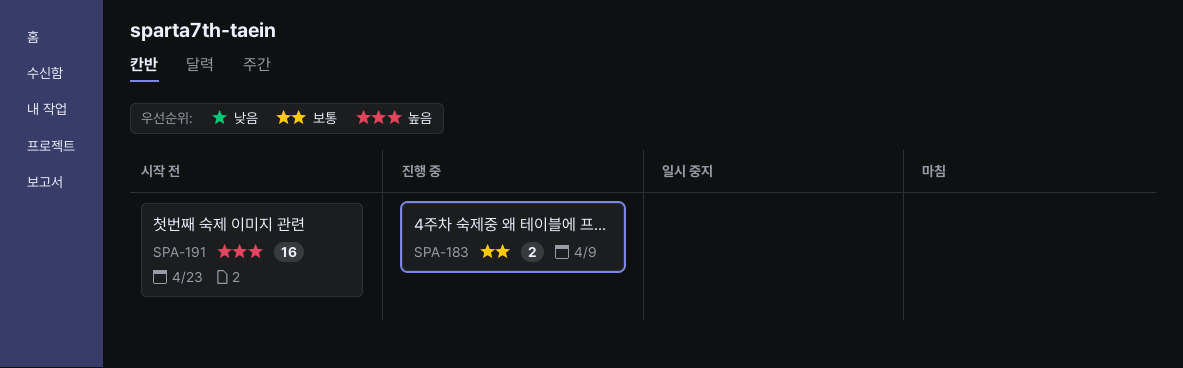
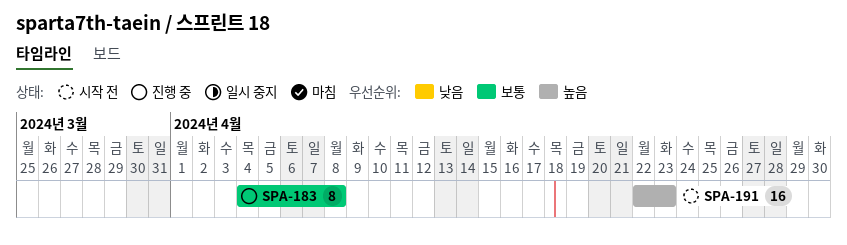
SPA-183, estimate: 2 -> 8
SPA-183, due: Apr 9 -> Apr 8

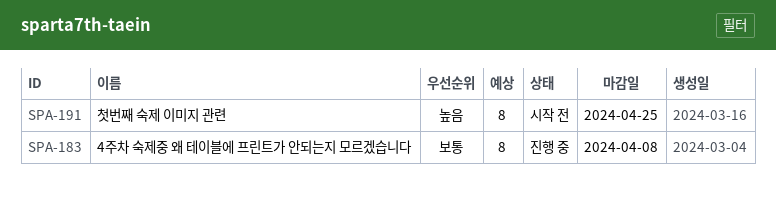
SPA-191, estimate: 16 -> 8
SPA-191, due: Apr 23 -> Apr 25

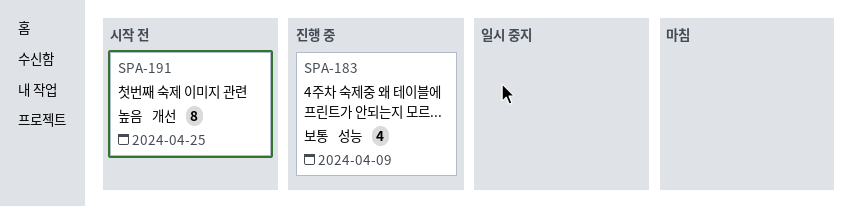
SPA-183, estimate: 8 -> 4
SPA-183, due: Apr 8 -> Apr 9

